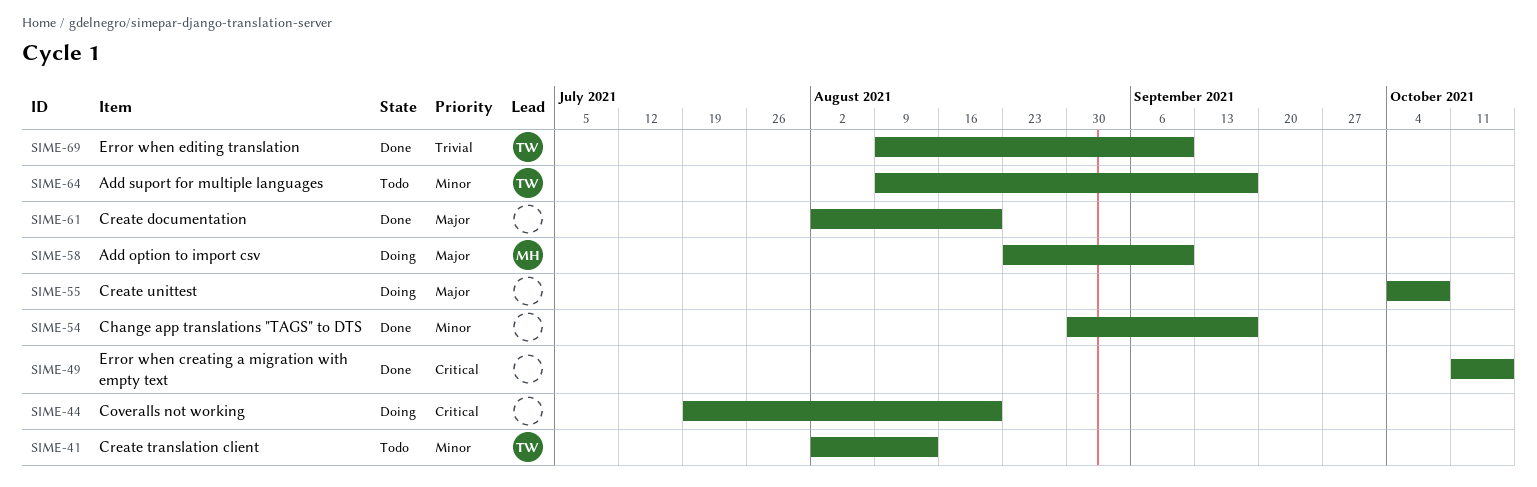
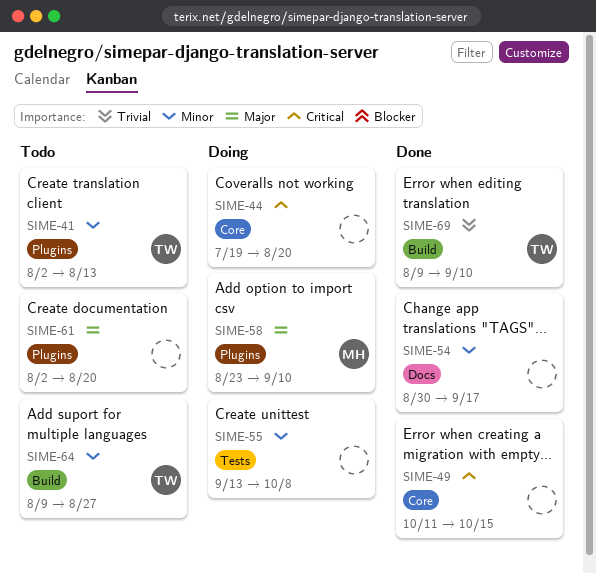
SIME-55, priority: Major -> Minor
SIME-55, start: Oct 4 -> Sep 13
SIME-61, status: Done -> Todo
SIME-64, due: Sep 17 -> Aug 27

